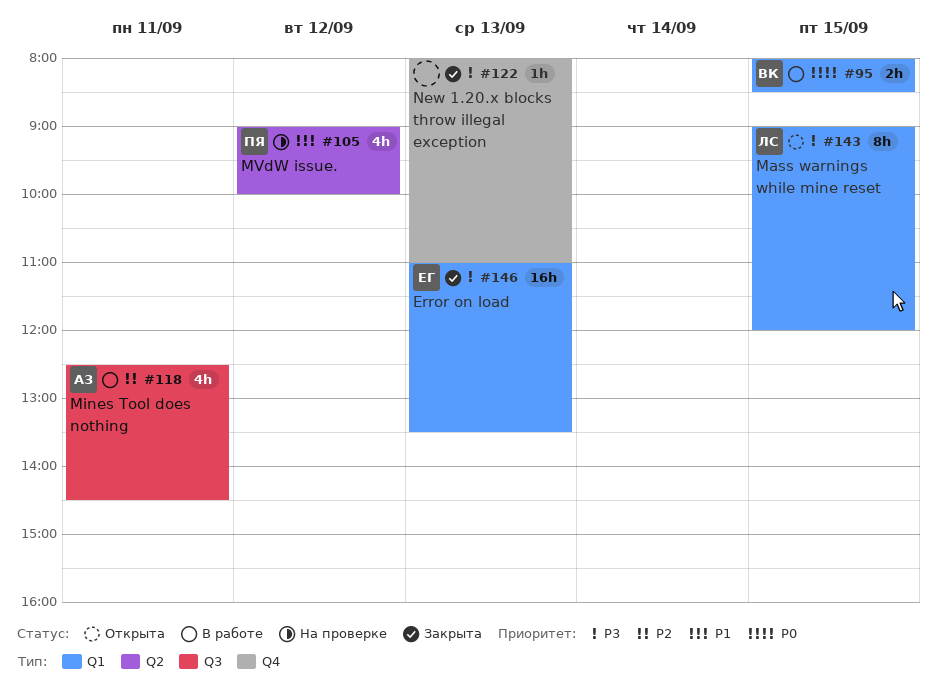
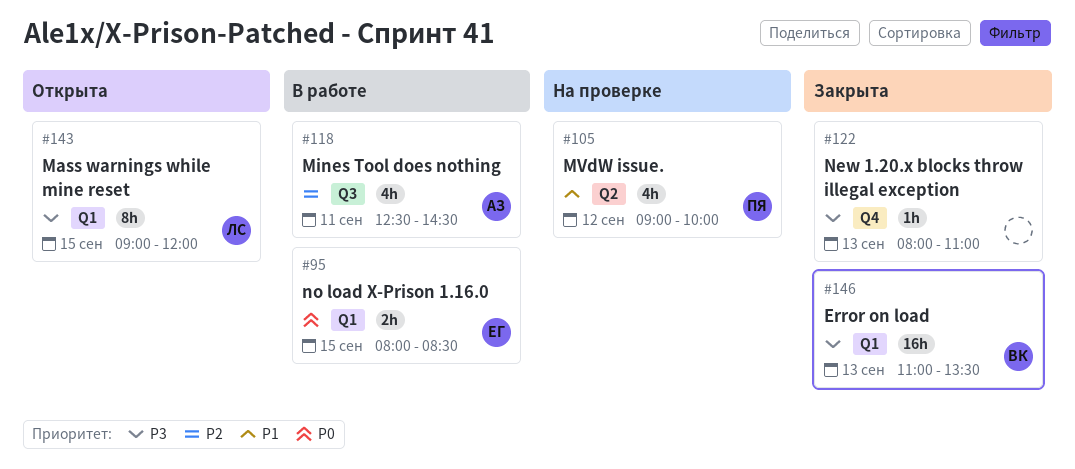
#95, owner: ВК -> ЕГ
#146, owner: ЕГ -> ВК

